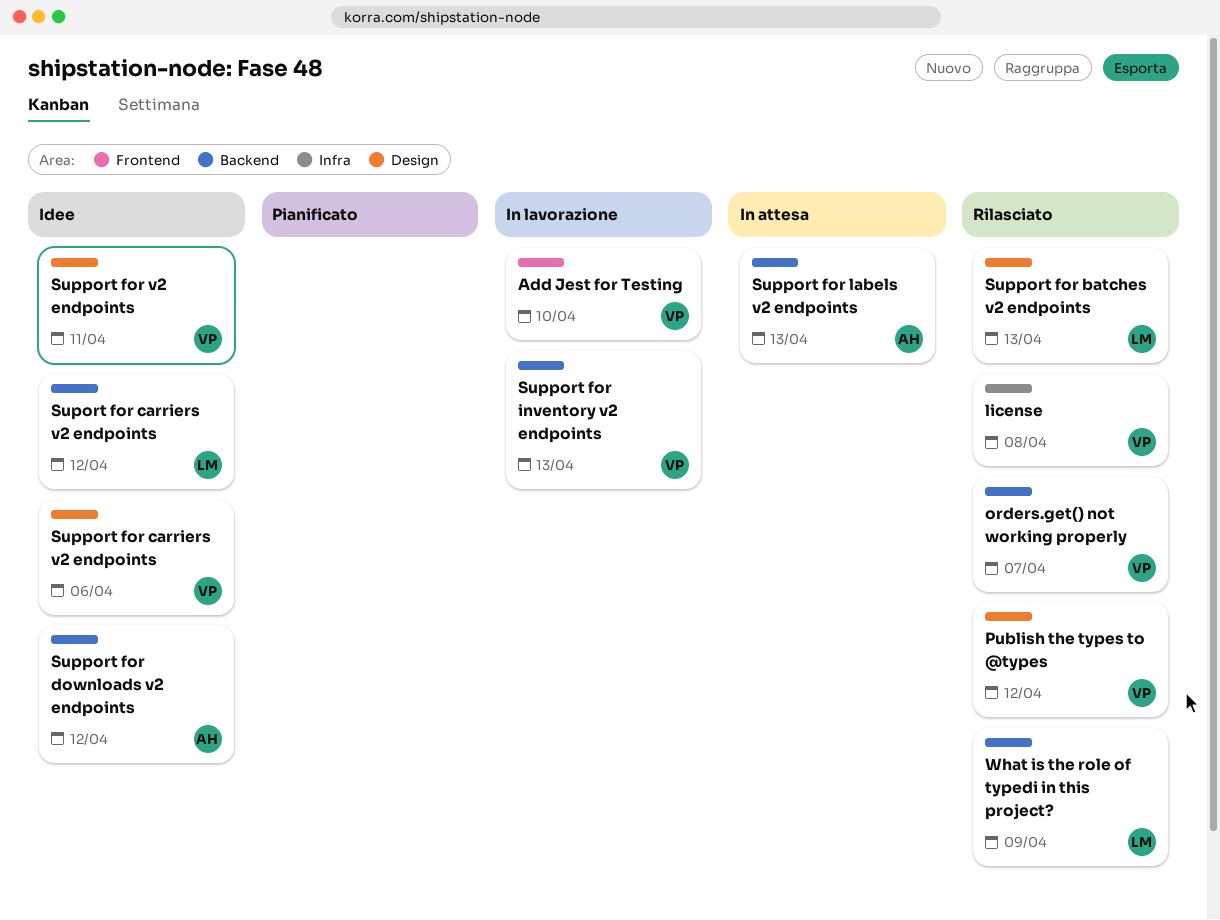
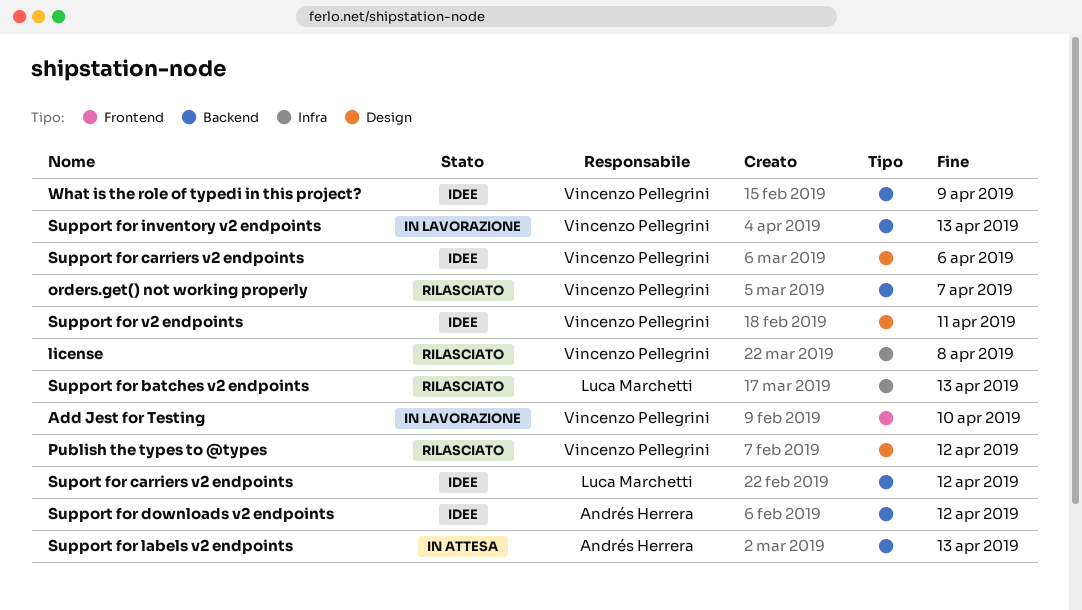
Support for batches v2 endpoints, label: Design -> Infra
What is the role of typedi in this project?, status: Rilasciato -> Idee
What is the role of typedi in this project?, owner: Luca Marchetti -> Vincenzo Pellegrini

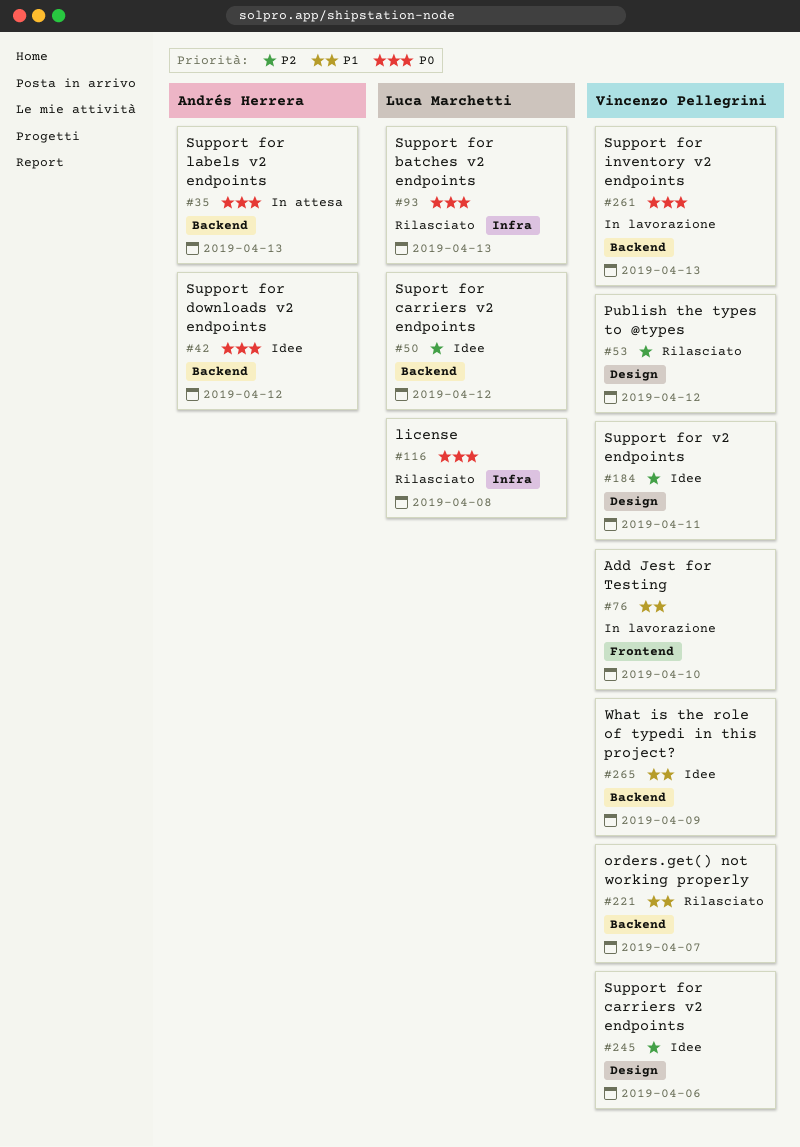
license, owner: Vincenzo Pellegrini -> Luca Marchetti

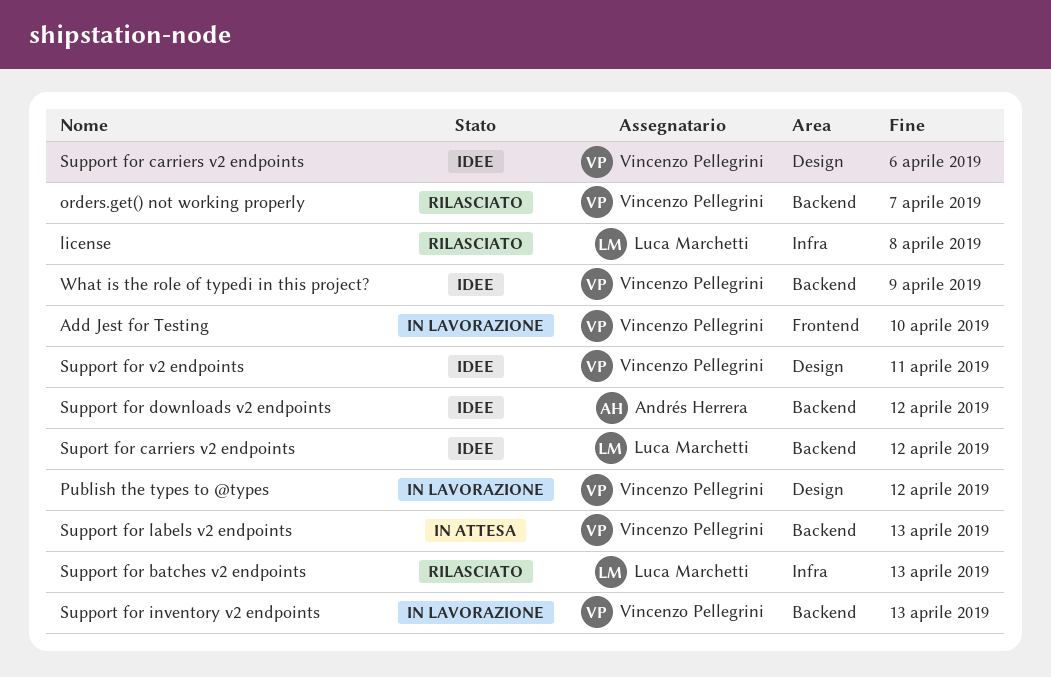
Publish the types to @types, status: Rilasciato -> In lavorazione
Support for labels v2 endpoints, owner: Andrés Herrera -> Vincenzo Pellegrini

